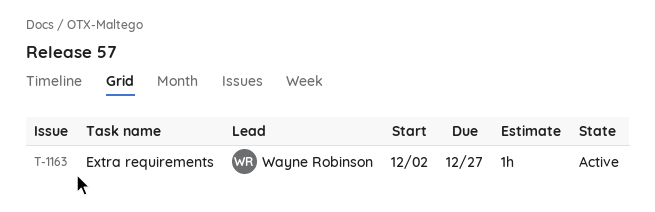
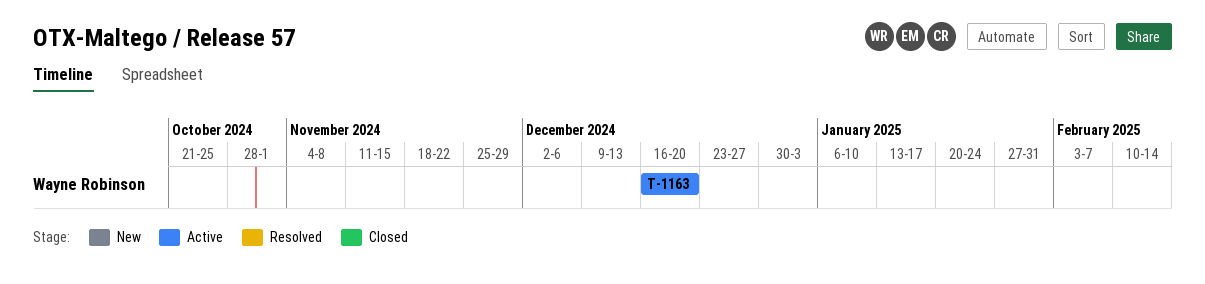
T-1163, start: Dec 2 -> Dec 16
T-1163, due: Dec 27 -> Dec 20

